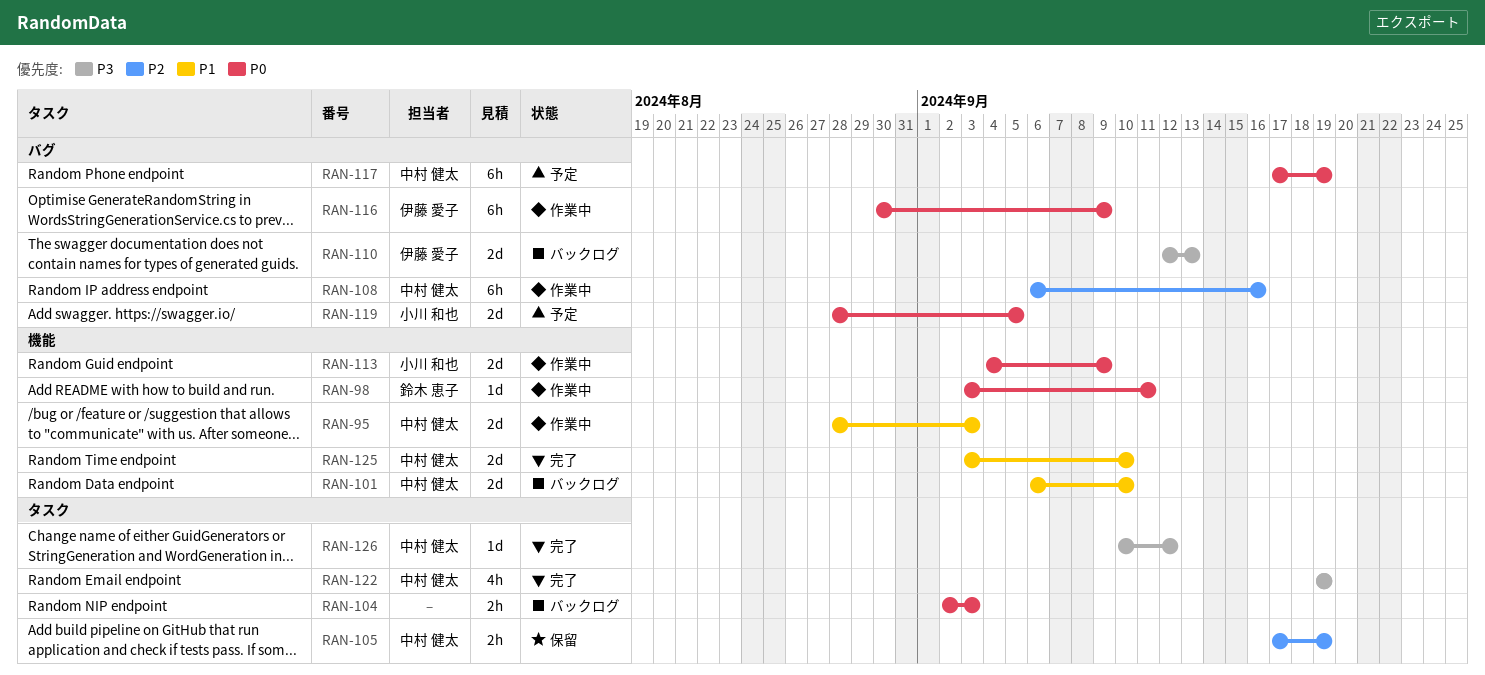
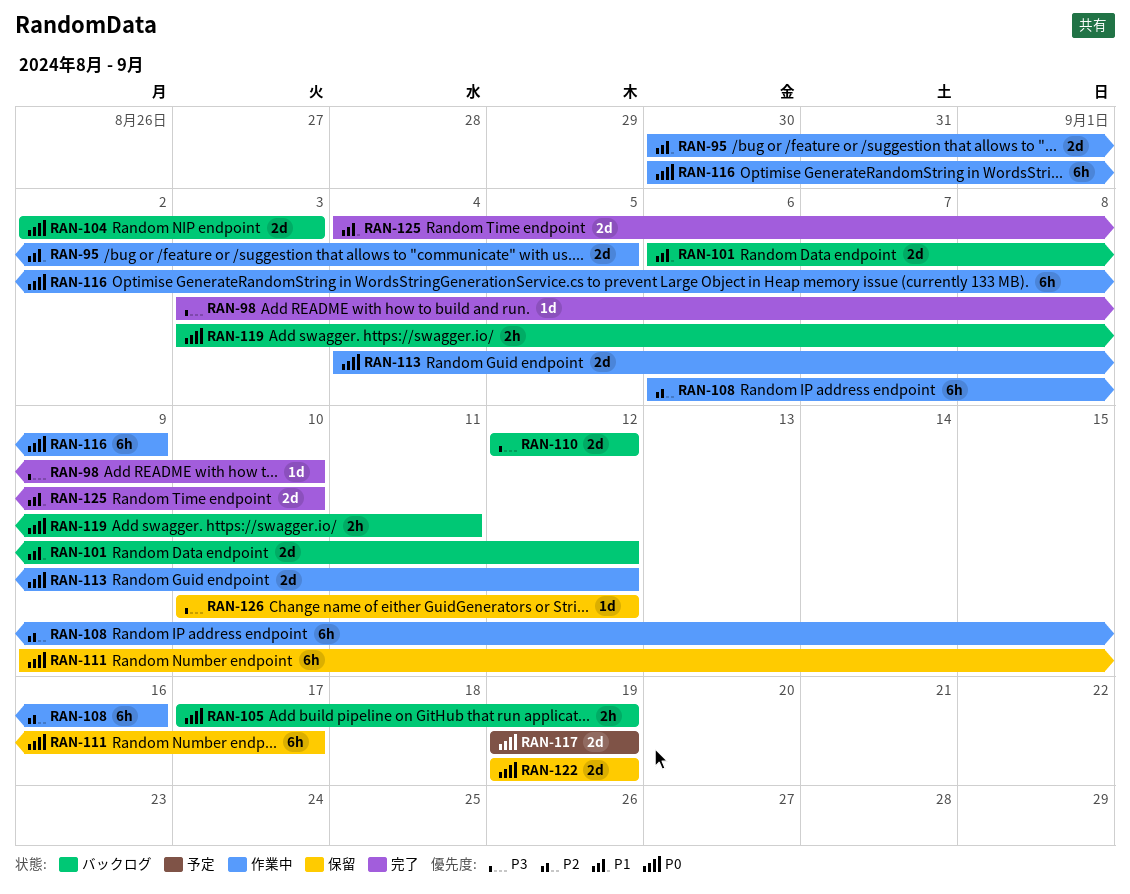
RAN-95, start: Aug 28 -> Aug 30
RAN-95, due: Sep 3 -> Sep 5
RAN-98, status: 作業中 -> 完了
RAN-98, priority: P0 -> P3
RAN-98, due: Sep 11 -> Sep 10
RAN-101, due: Sep 10 -> Sep 12
RAN-104, estimate: 2h -> 2d
RAN-105, status: 保留 -> バックログ
RAN-105, priority: P2 -> P0
RAN-110, due: Sep 13 -> Sep 12
RAN-111: none -> present
RAN-113, due: Sep 9 -> Sep 12
RAN-117, estimate: 6h -> 2d
RAN-117, start: Sep 17 -> Sep 19
RAN-119, status: 予定 -> バックログ
RAN-119, estimate: 2d -> 2h
RAN-119, start: Aug 28 -> Sep 3
RAN-119, due: Sep 5 -> Sep 11
RAN-122, status: 完了 -> 保留
RAN-122, priority: P3 -> P0
RAN-122, estimate: 4h -> 2d
RAN-125, start: Sep 3 -> Sep 4
RAN-126, status: 完了 -> 保留

